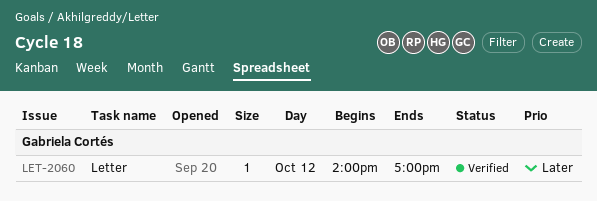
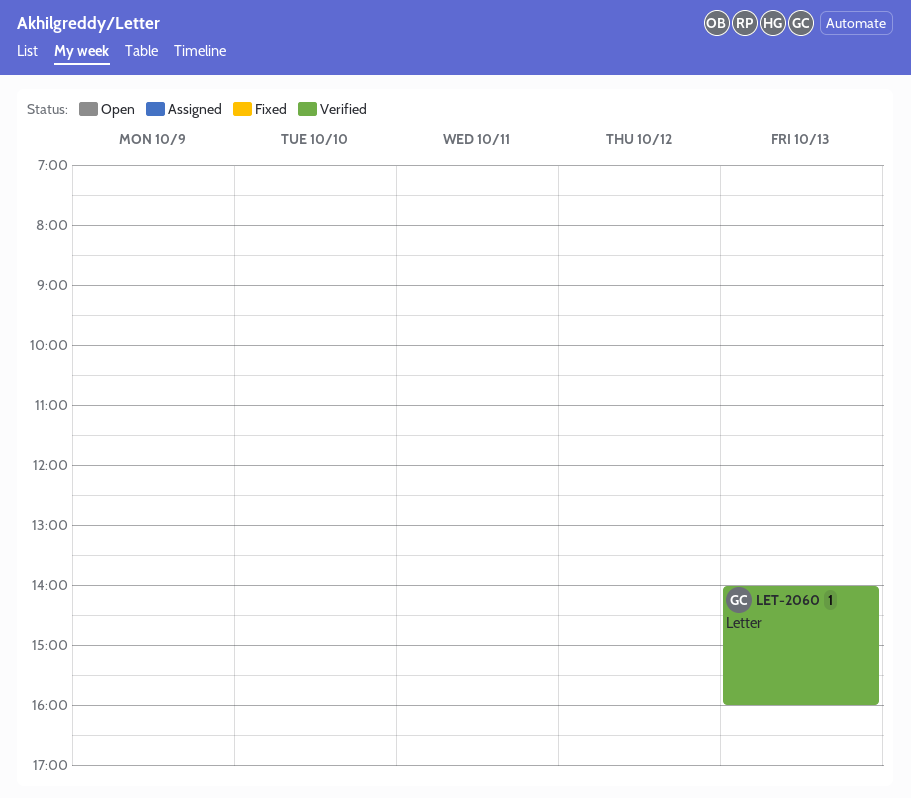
LET-2060, day: Oct 12 -> Oct 13
LET-2060, ends: 17:00 -> 16:00

